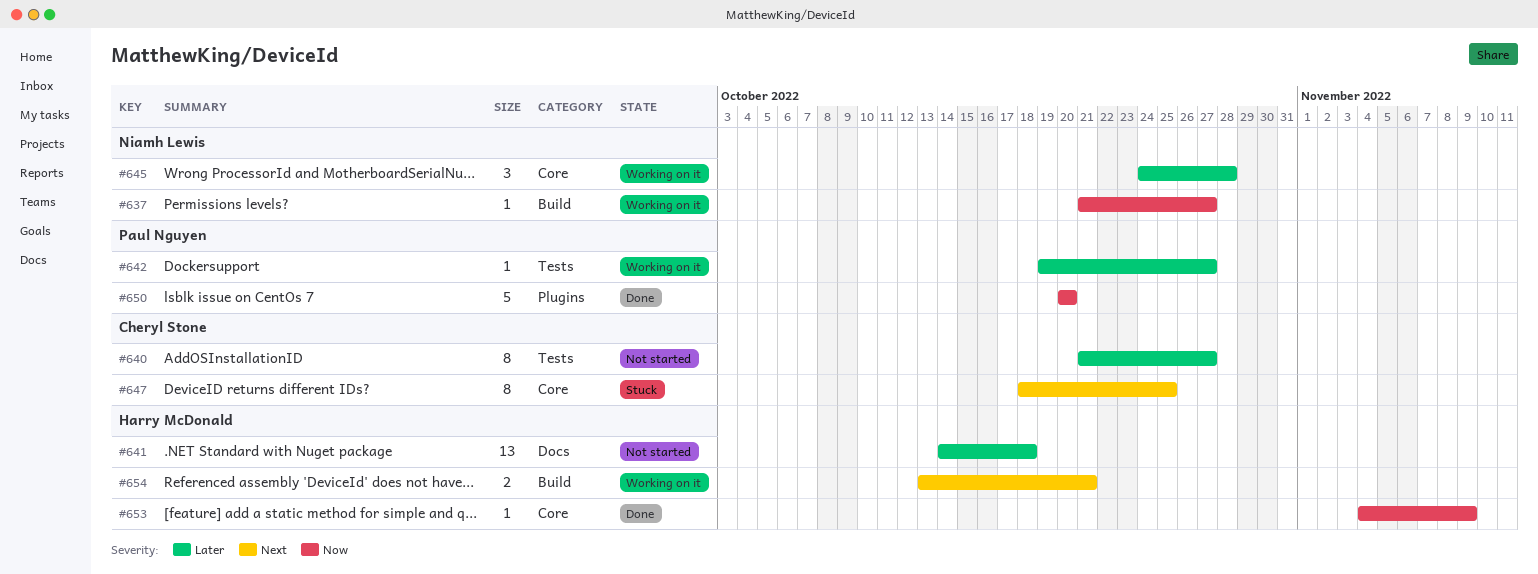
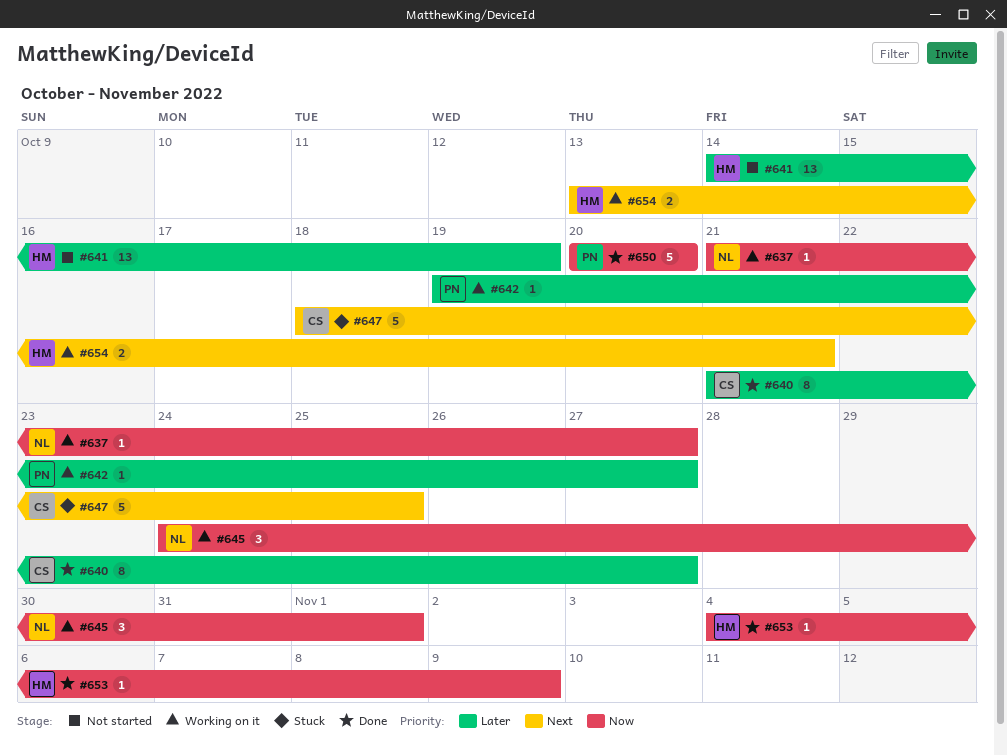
#640, status: Not started -> Done
#641, due: Oct 18 -> Oct 19
#645, priority: Later -> Now
#645, due: Oct 28 -> Nov 1
#647, estimate: 8 -> 5

